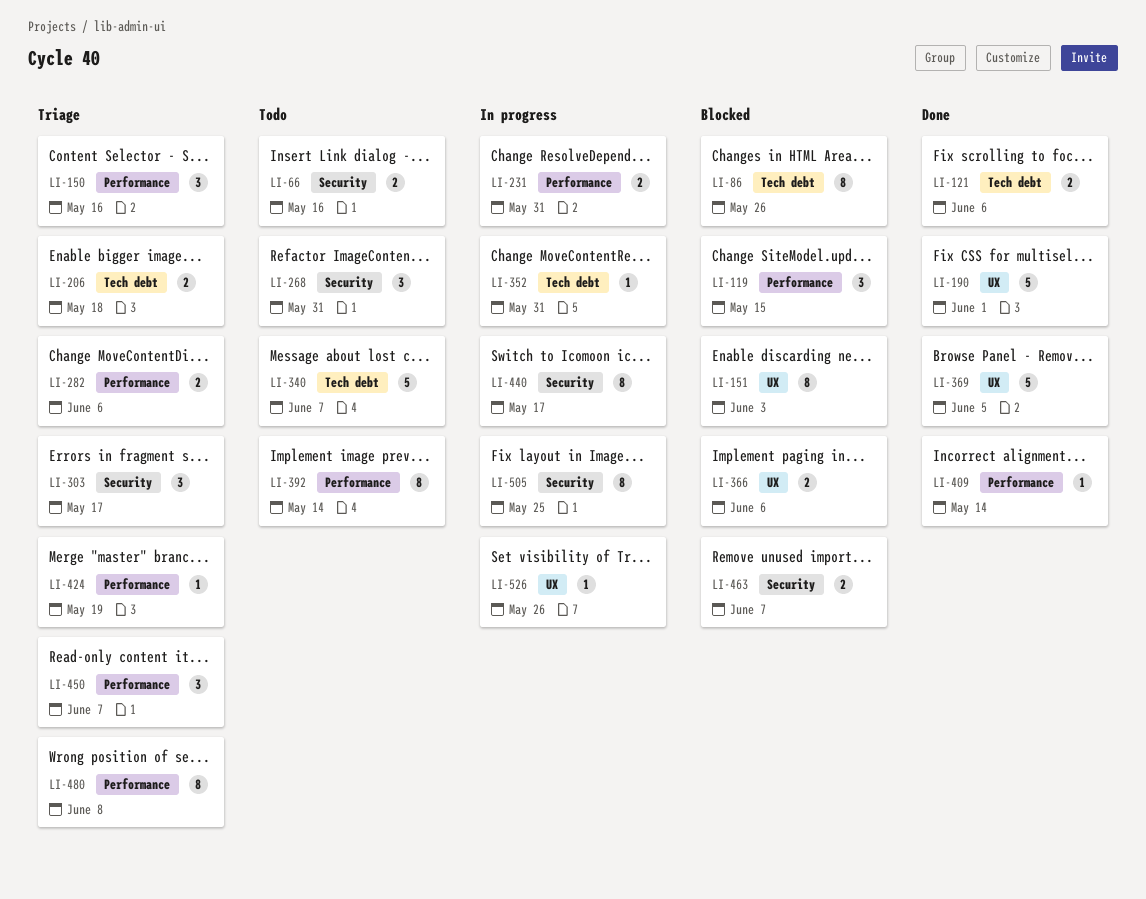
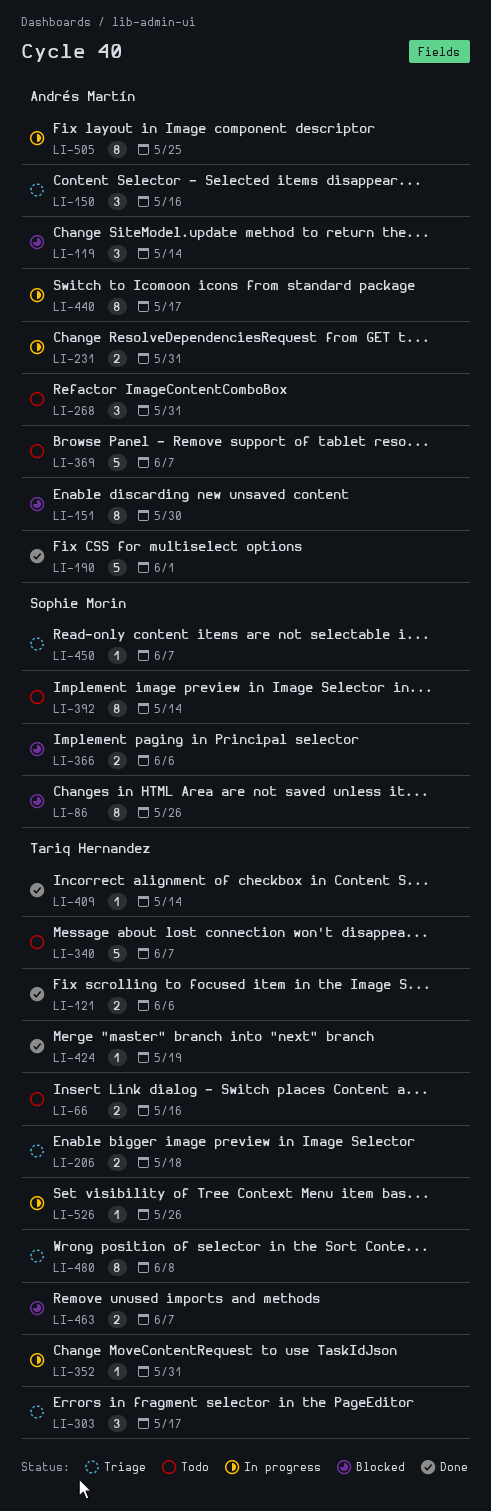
LI-119, due: May 15 -> May 14
LI-151, due: Jun 3 -> May 30
LI-282: present -> none
LI-369, status: Done -> Todo
LI-369, due: Jun 5 -> Jun 7
LI-424, status: Triage -> Done
LI-450, estimate: 3 -> 1

